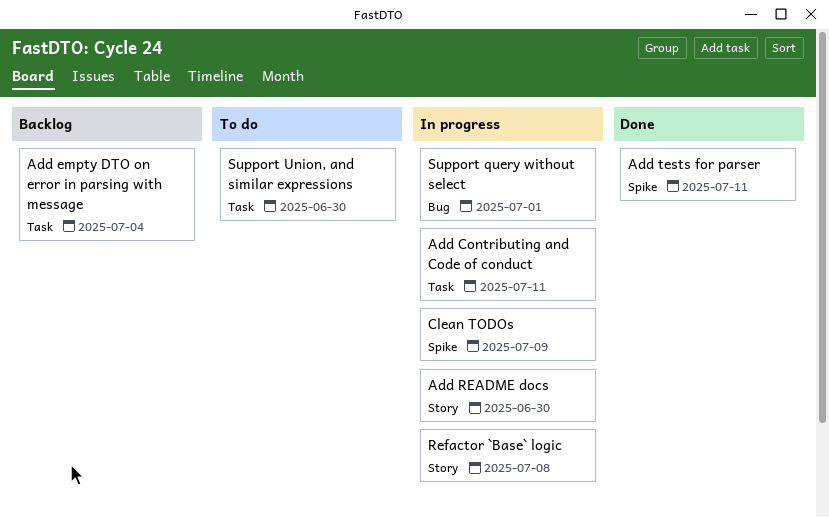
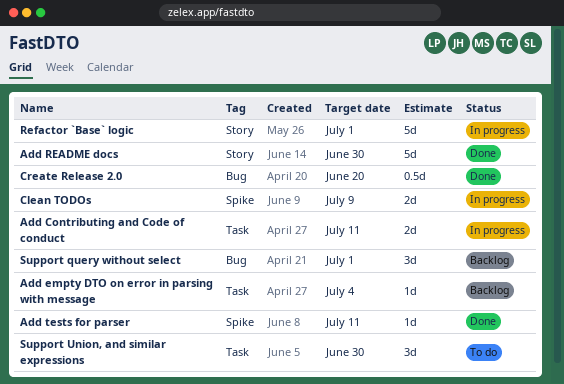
Add README docs, status: In progress -> Done
Create Release 2.0: none -> present
Refactor `Base` logic, due: Jul 8 -> Jul 1
Support query without select, status: In progress -> Backlog

